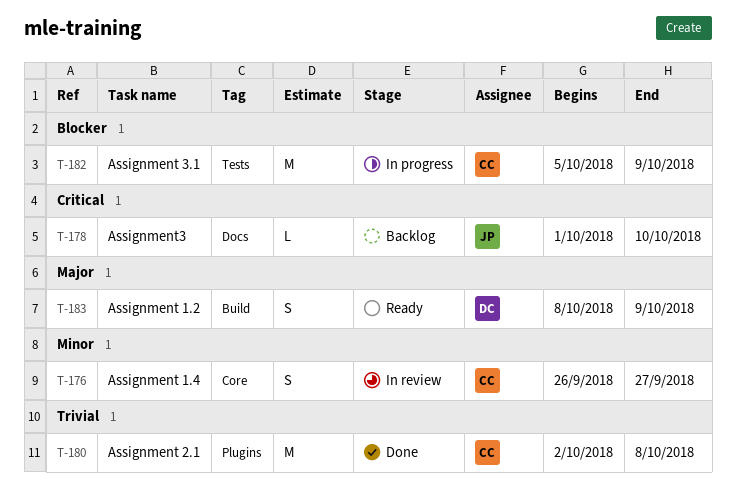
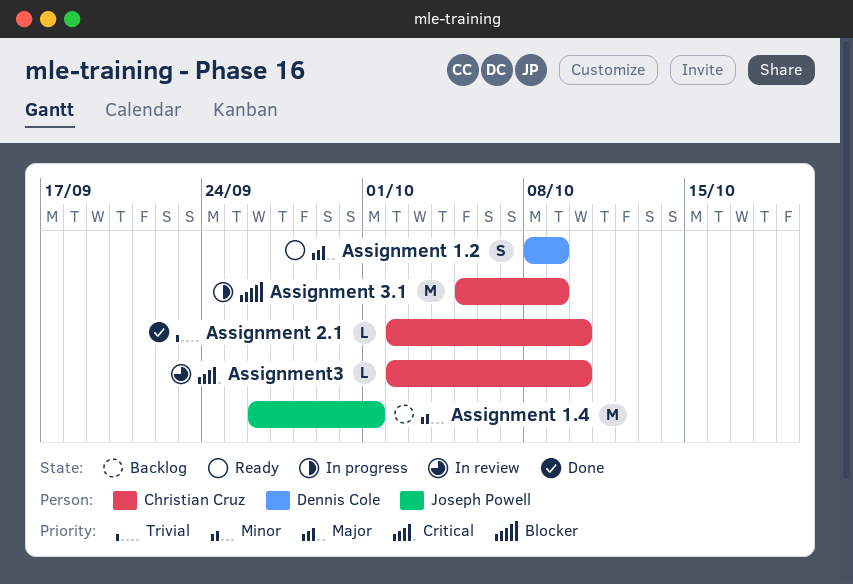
Assignment 1.4, status: In review -> Backlog
Assignment 1.4, owner: Christian Cruz -> Joseph Powell
Assignment 1.4, estimate: S -> M
Assignment 1.4, due: Sep 27 -> Oct 1
Assignment 2.1, estimate: M -> L
Assignment 2.1, due: Oct 8 -> Oct 10
Assignment3, status: Backlog -> In review
Assignment3, owner: Joseph Powell -> Christian Cruz
Assignment3, start: Oct 1 -> Oct 2

